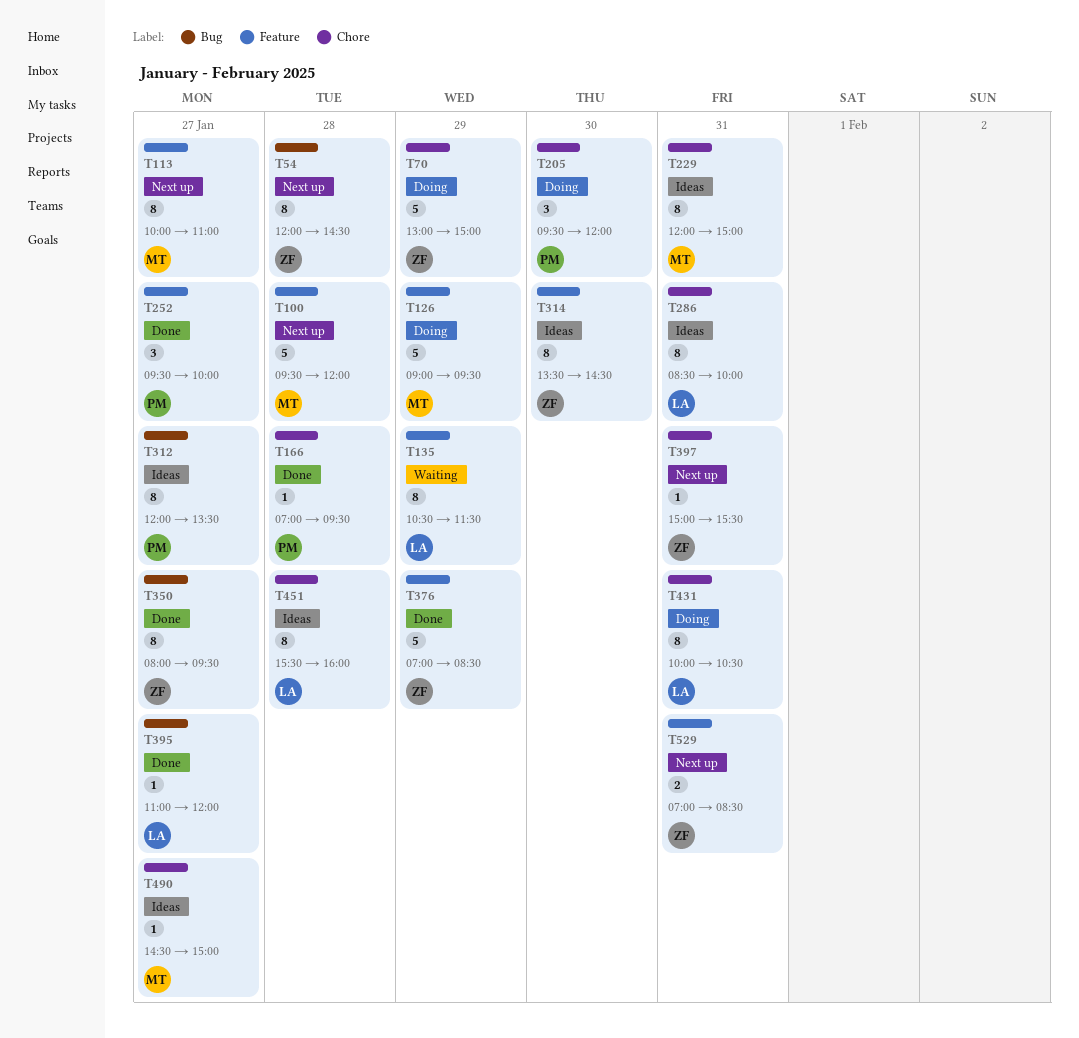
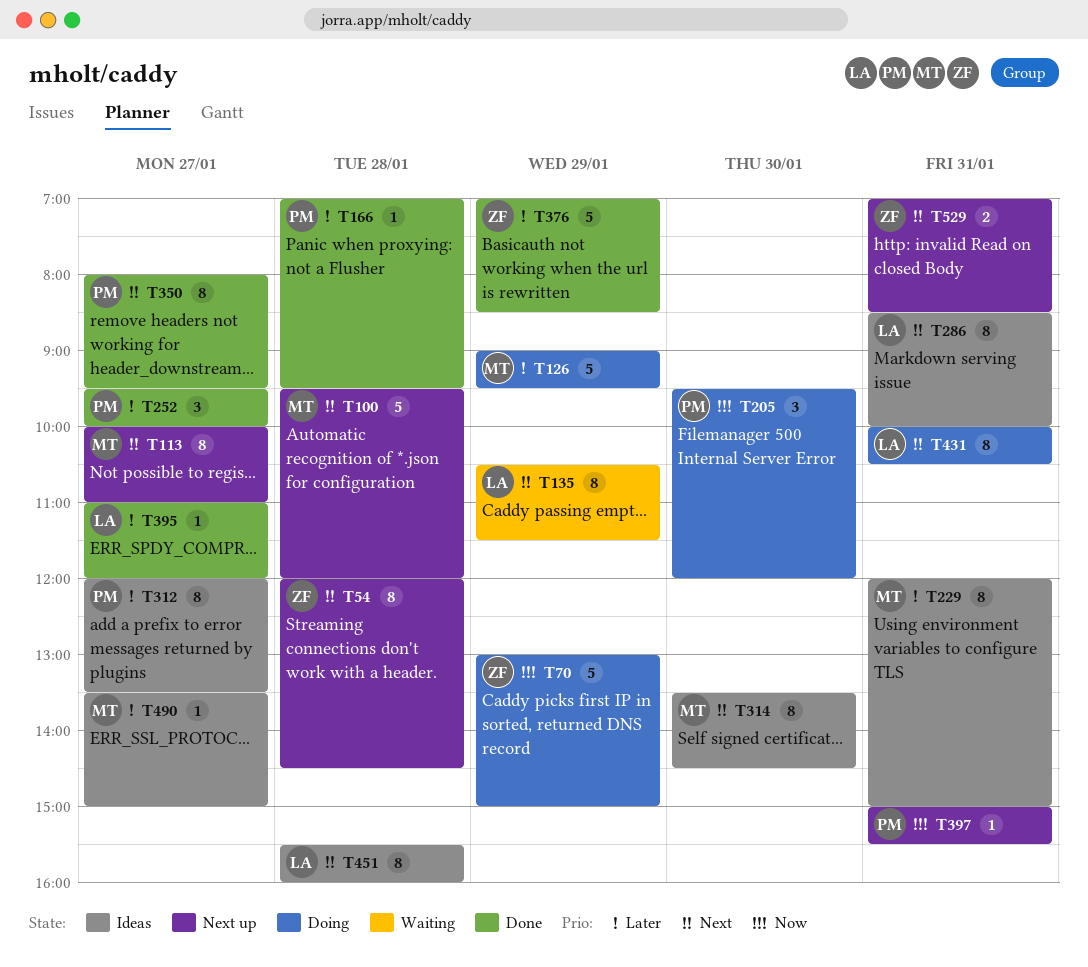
T314, owner: ZF -> MT
T350, owner: ZF -> PM
T397, owner: ZF -> PM
T490, begins: 14:30 -> 13:30

